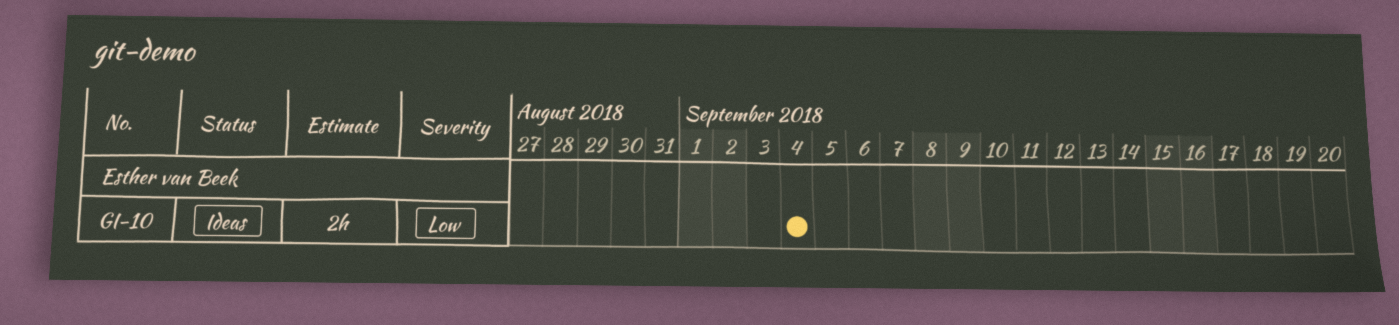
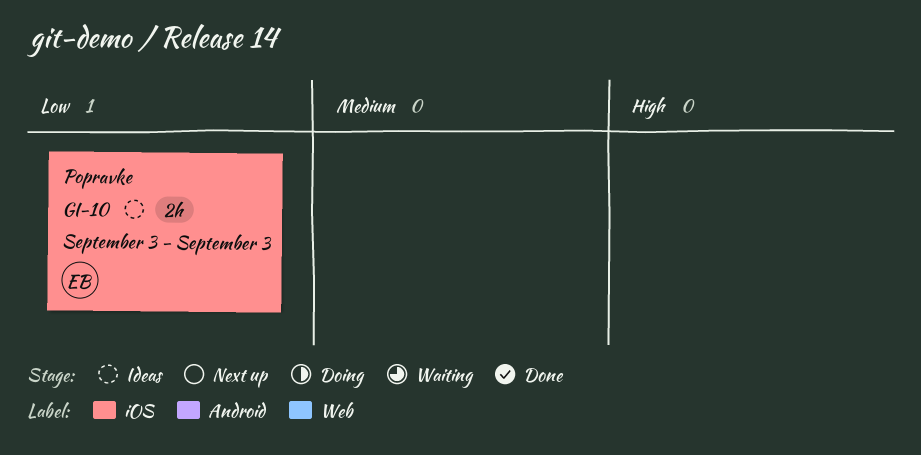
GI-10, start: Sep 4 -> Sep 3
GI-10, due: Sep 4 -> Sep 3

